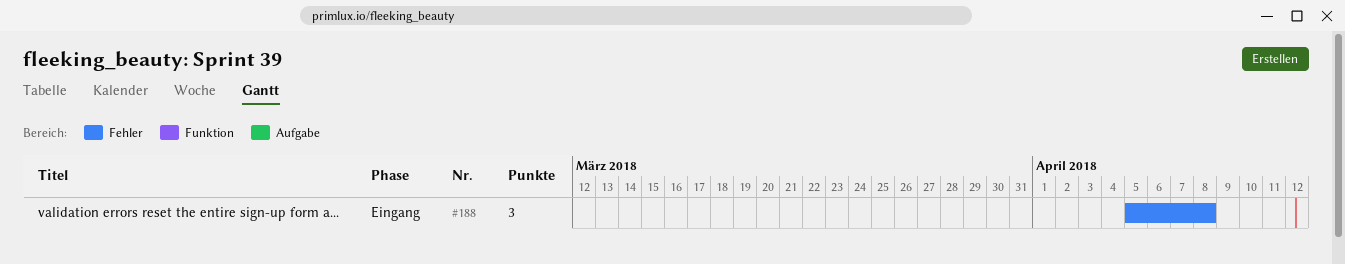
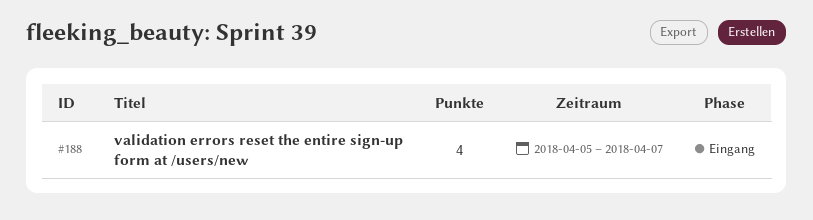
#188, estimate: 3 -> 4
#188, due: Apr 8 -> Apr 7

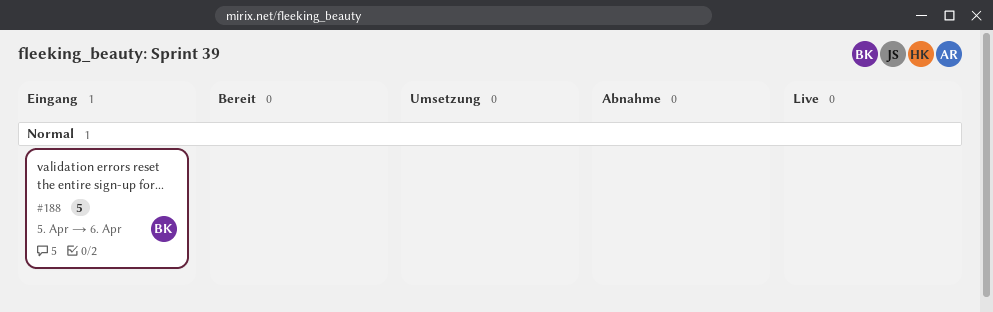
#188, estimate: 4 -> 5
#188, due: Apr 7 -> Apr 6

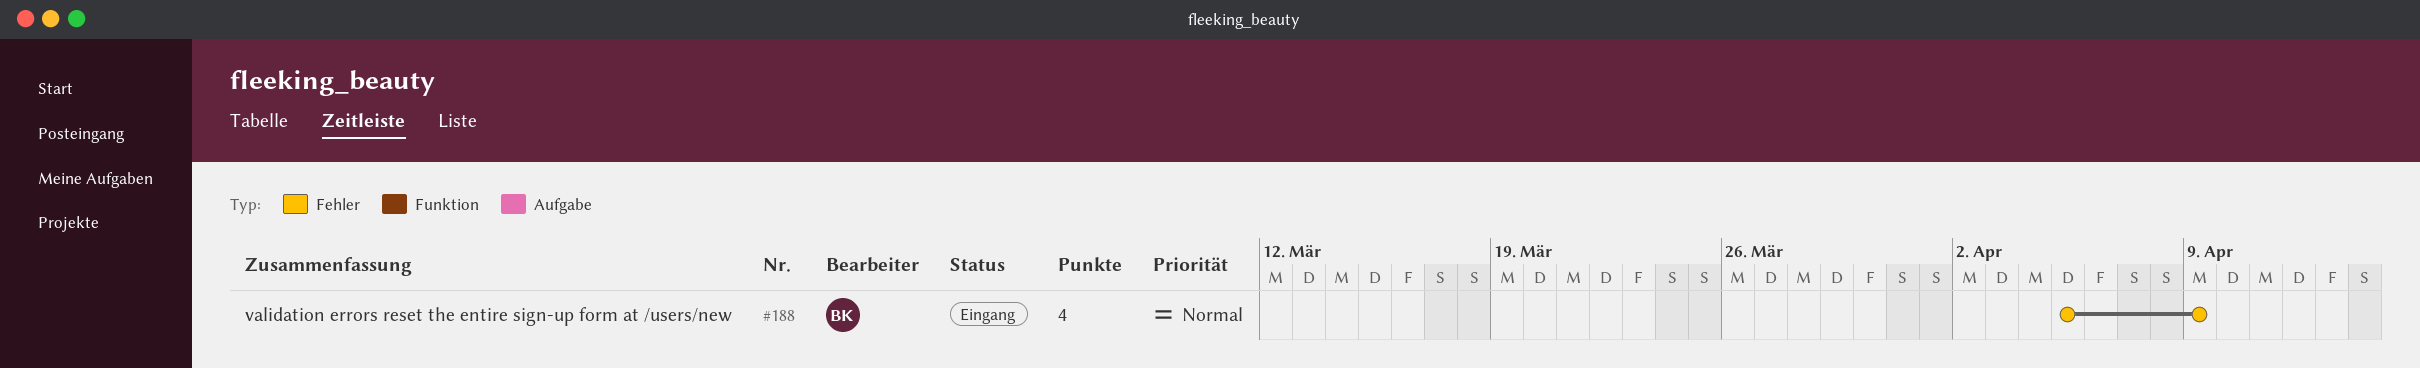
#188, estimate: 5 -> 4
#188, due: Apr 6 -> Apr 9

